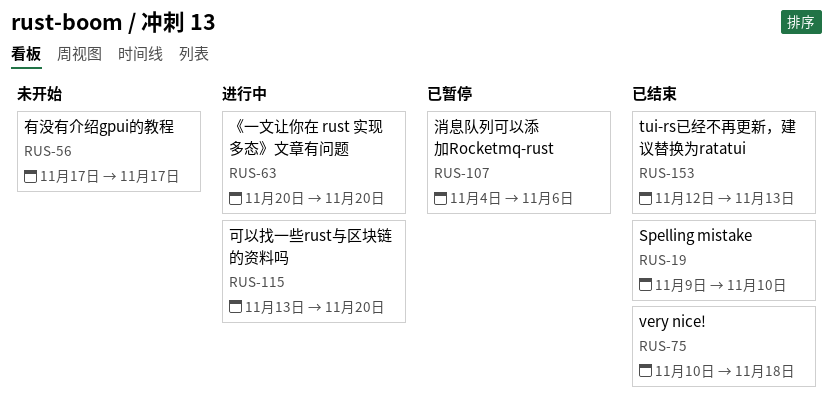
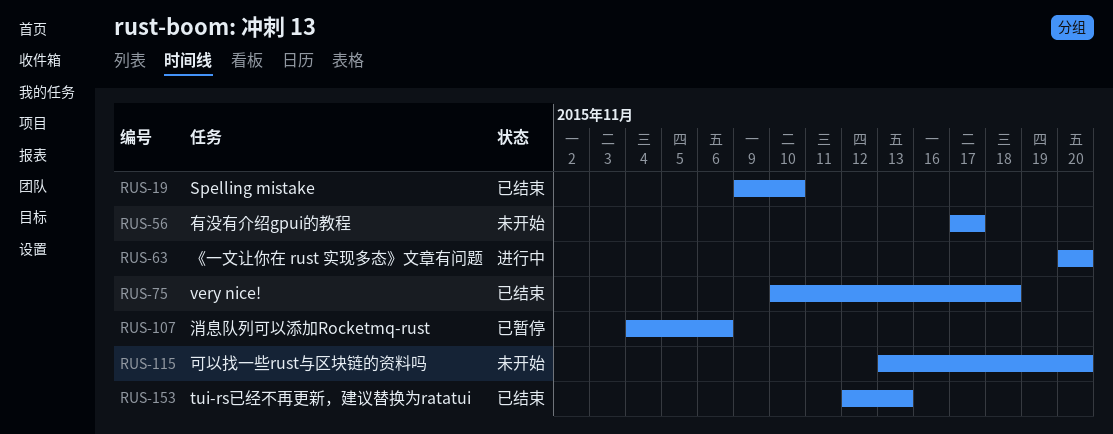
RUS-115, status: 进行中 -> 未开始

